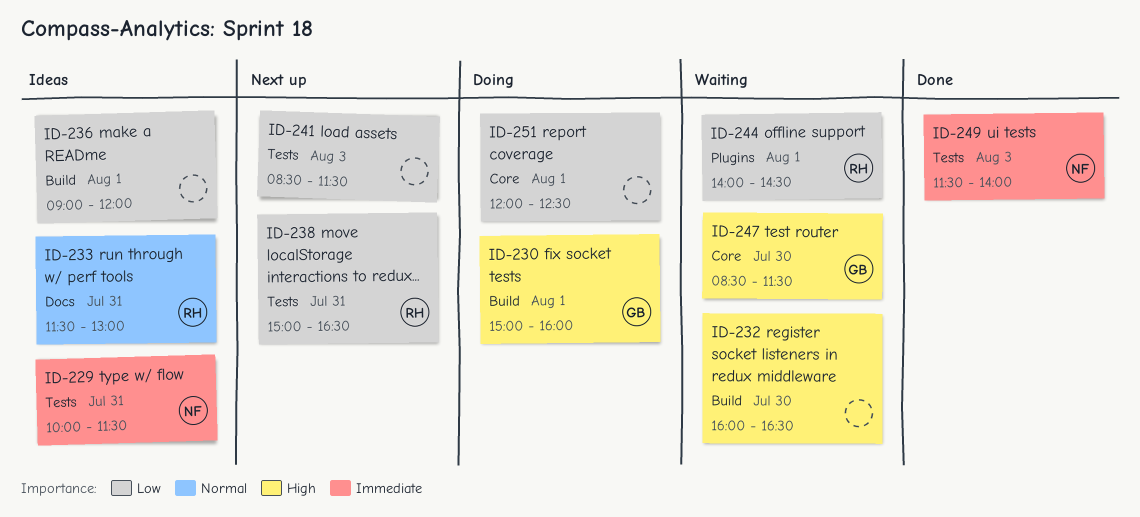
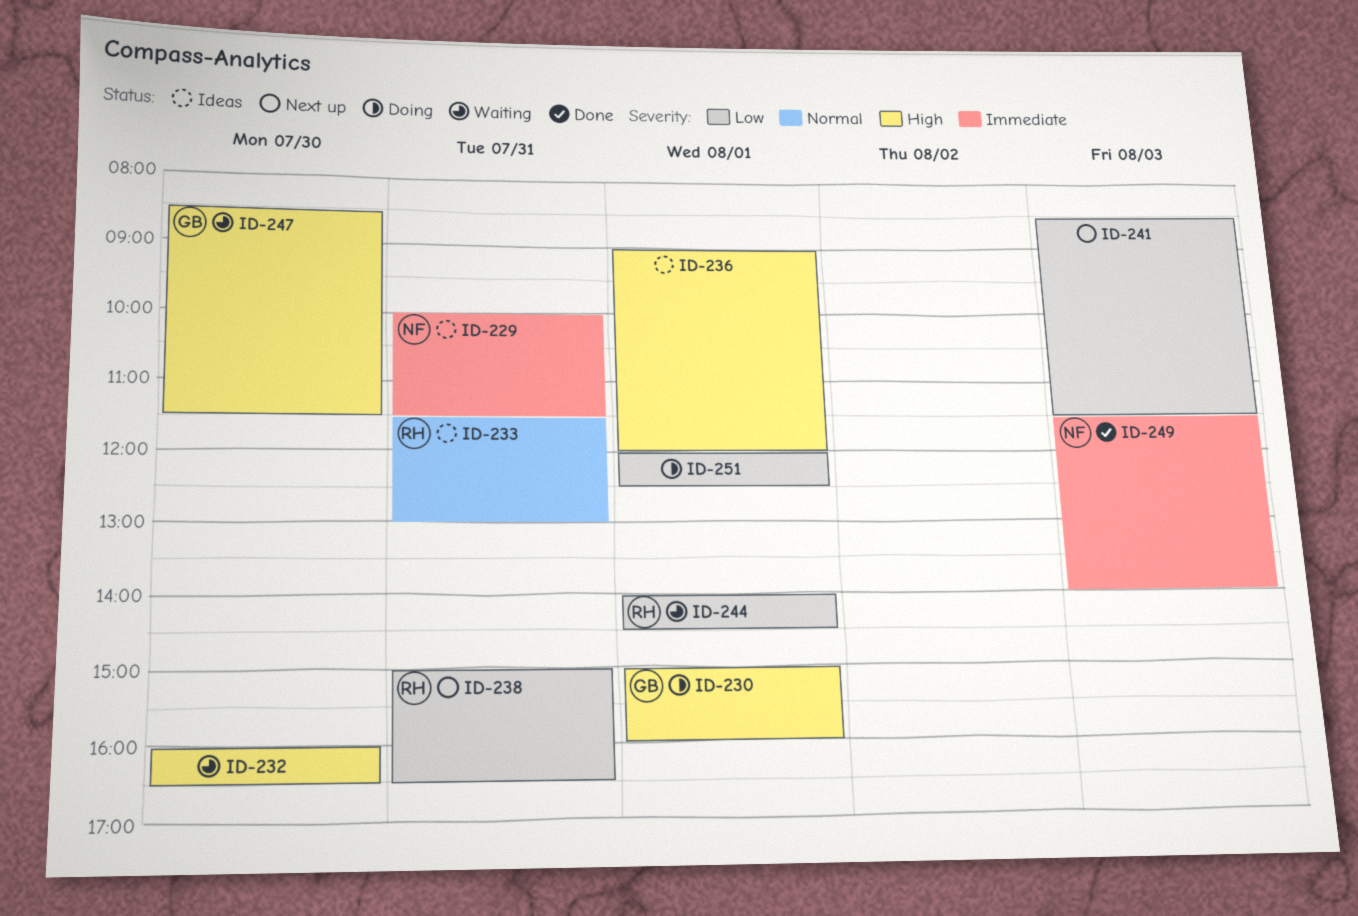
ID-236, priority: Low -> High

